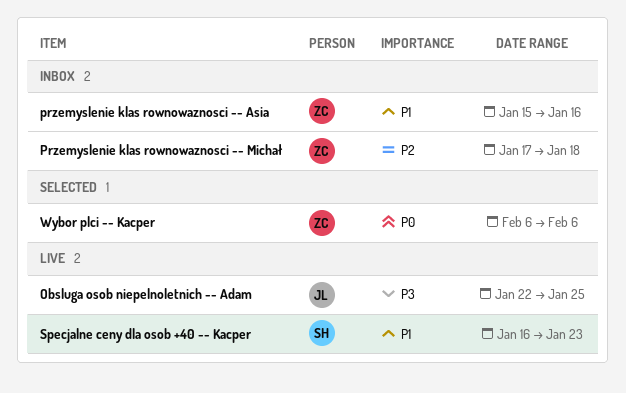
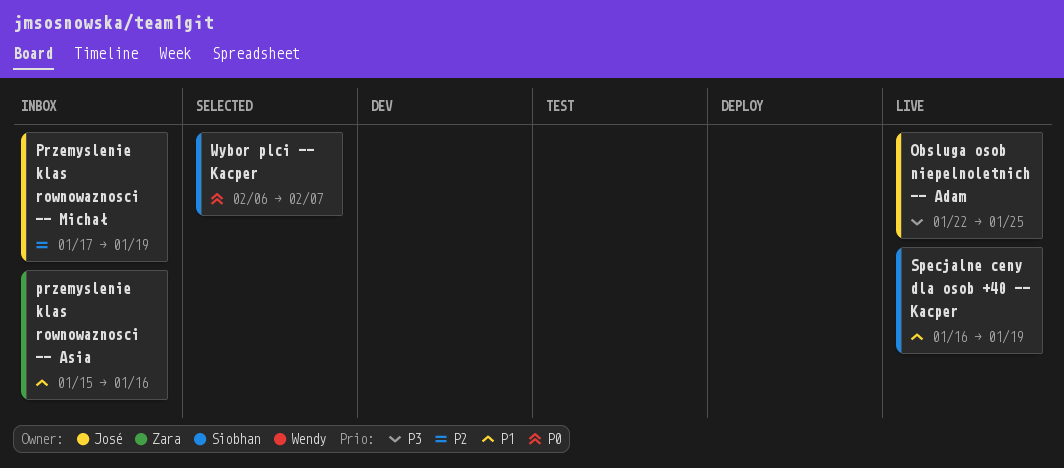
Przemyslenie klas rownowaznosci -- Michał, owner: Zara -> José
Przemyslenie klas rownowaznosci -- Michał, due: Jan 18 -> Jan 19
Specjalne ceny dla osob +40 -- Kacper, due: Jan 23 -> Jan 19
Wybor plci -- Kacper, owner: Zara -> Siobhan
Wybor plci -- Kacper, due: Feb 6 -> Feb 7

